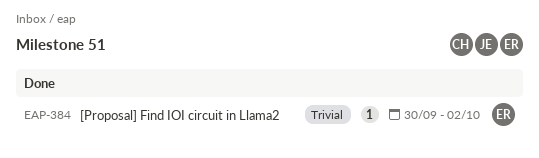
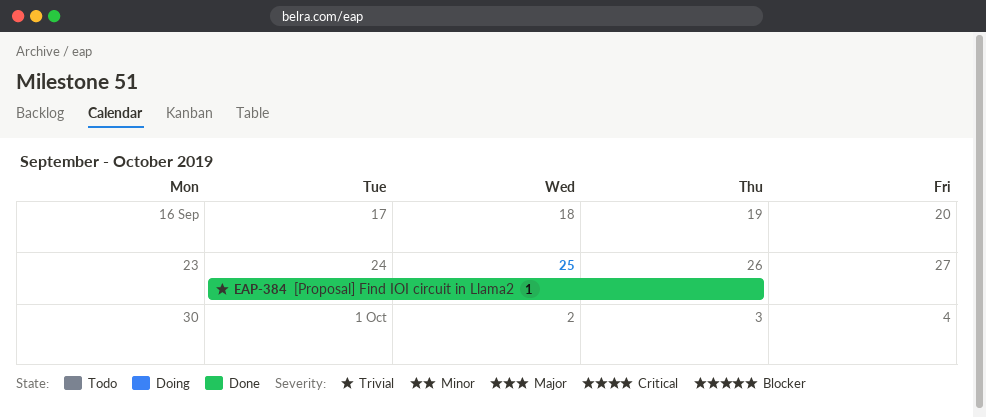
EAP-384, start: Sep 30 -> Sep 24
EAP-384, due: Oct 2 -> Sep 26

